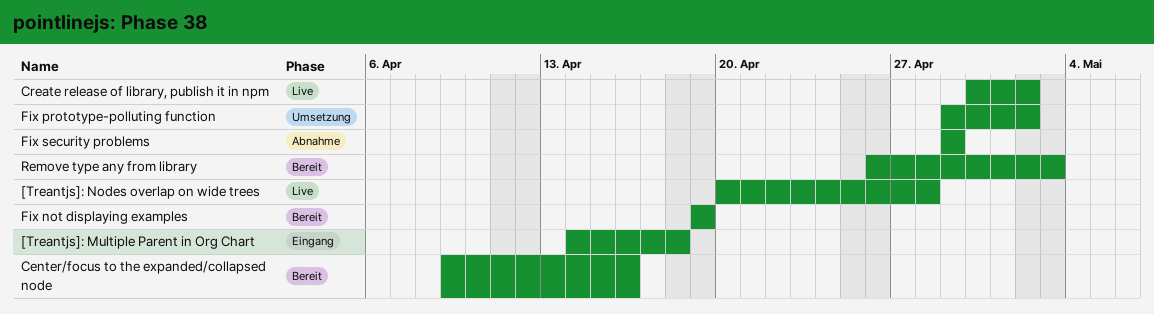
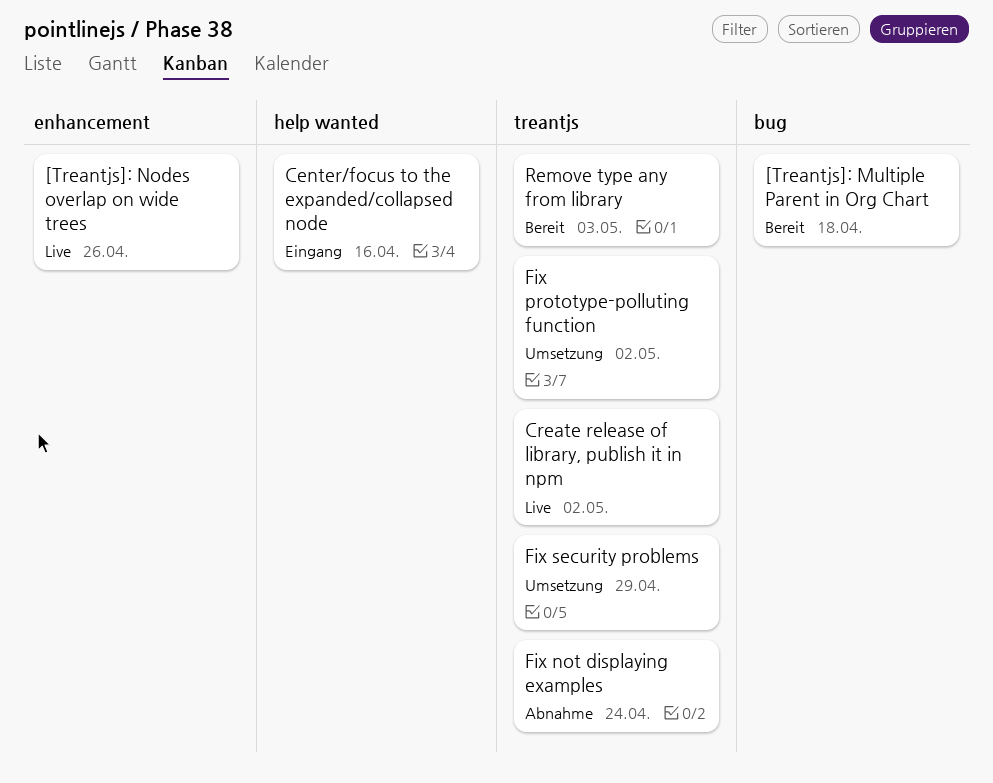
[Treantjs]: Multiple Parent in Org Chart, status: Eingang -> Bereit
[Treantjs]: Nodes overlap on wide trees, due: Apr 28 -> Apr 26
Center/focus to the expanded/collapsed node, status: Bereit -> Eingang
Fix not displaying examples, status: Bereit -> Abnahme
Fix not displaying examples, due: Apr 19 -> Apr 24
Fix security problems, status: Abnahme -> Umsetzung

